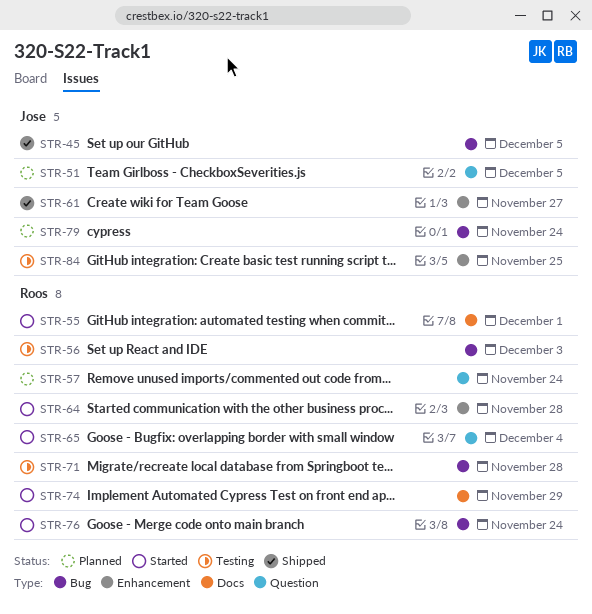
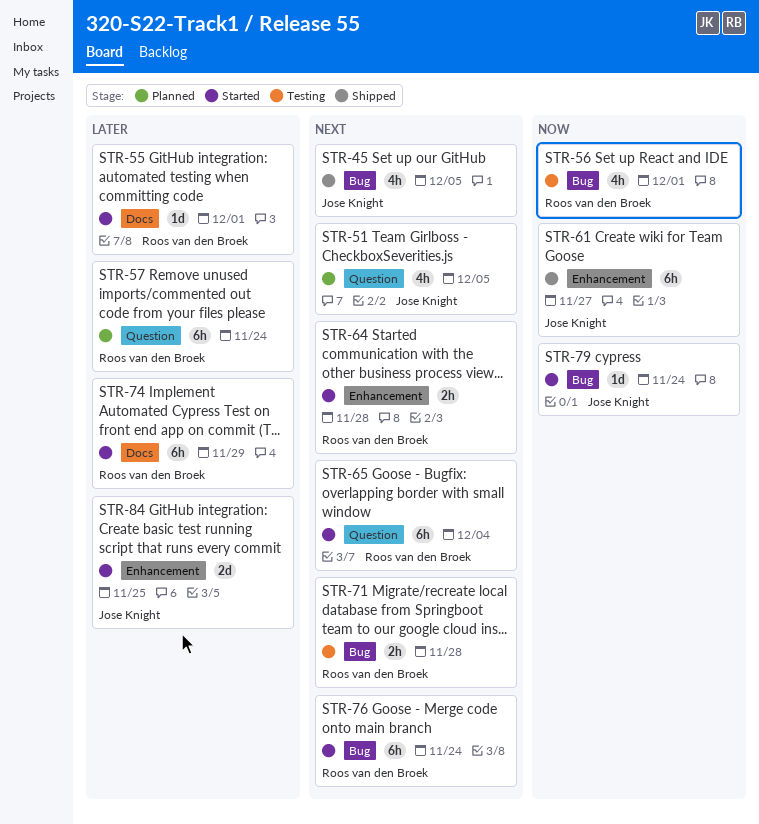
STR-56, due: Dec 3 -> Dec 1
STR-79, status: Planned -> Started
STR-84, status: Testing -> Started

